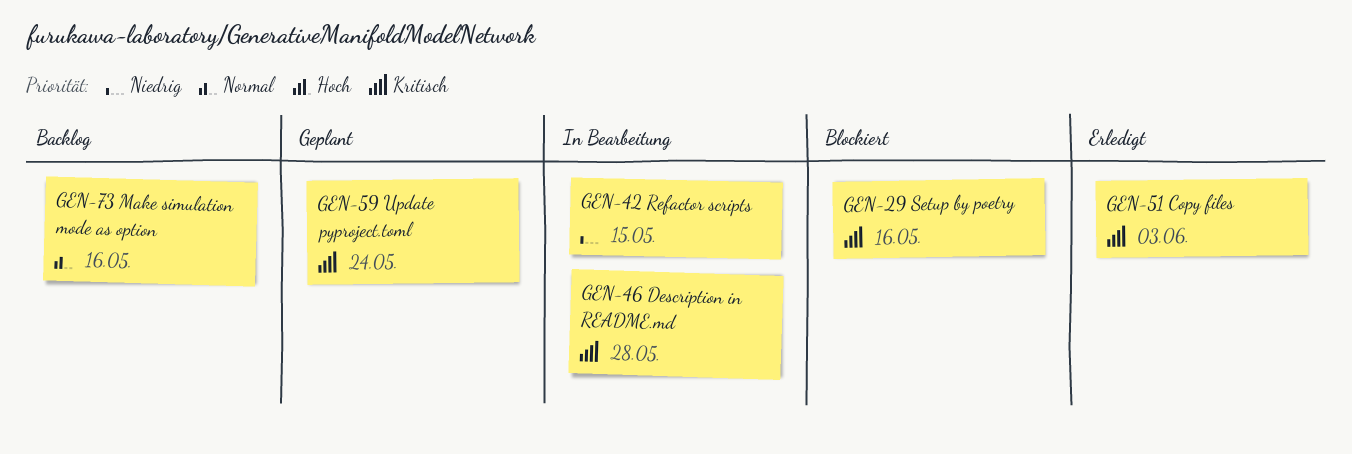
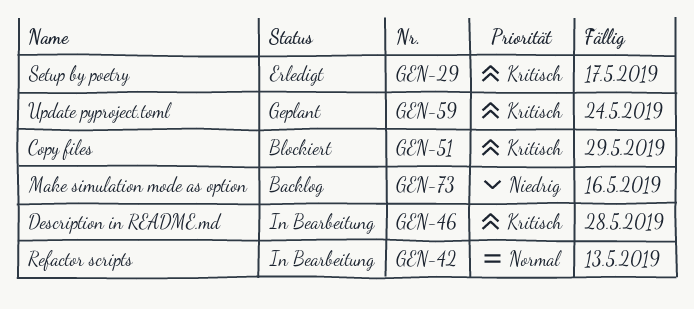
GEN-29, status: Blockiert -> Erledigt
GEN-29, due: May 16 -> May 17
GEN-42, priority: Niedrig -> Normal
GEN-42, due: May 15 -> May 13
GEN-51, status: Erledigt -> Blockiert
GEN-51, due: Jun 3 -> May 29
GEN-73, priority: Normal -> Niedrig

